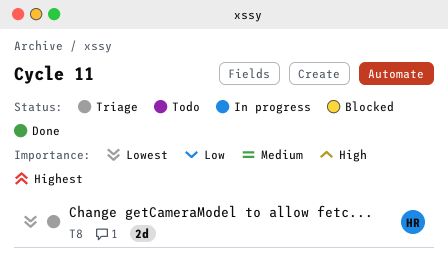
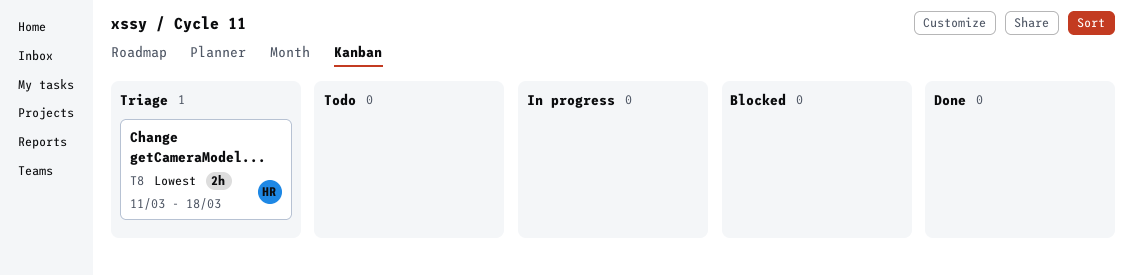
T8, estimate: 2d -> 2h

